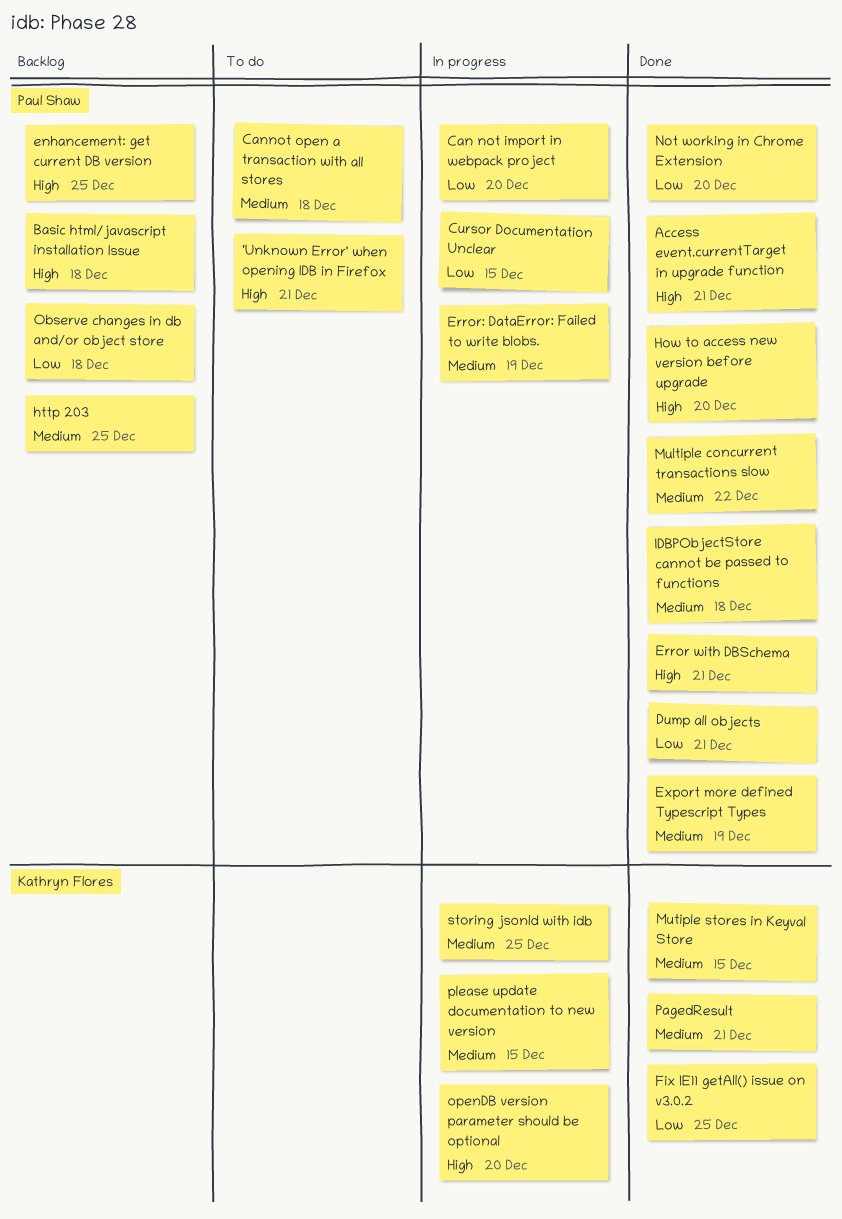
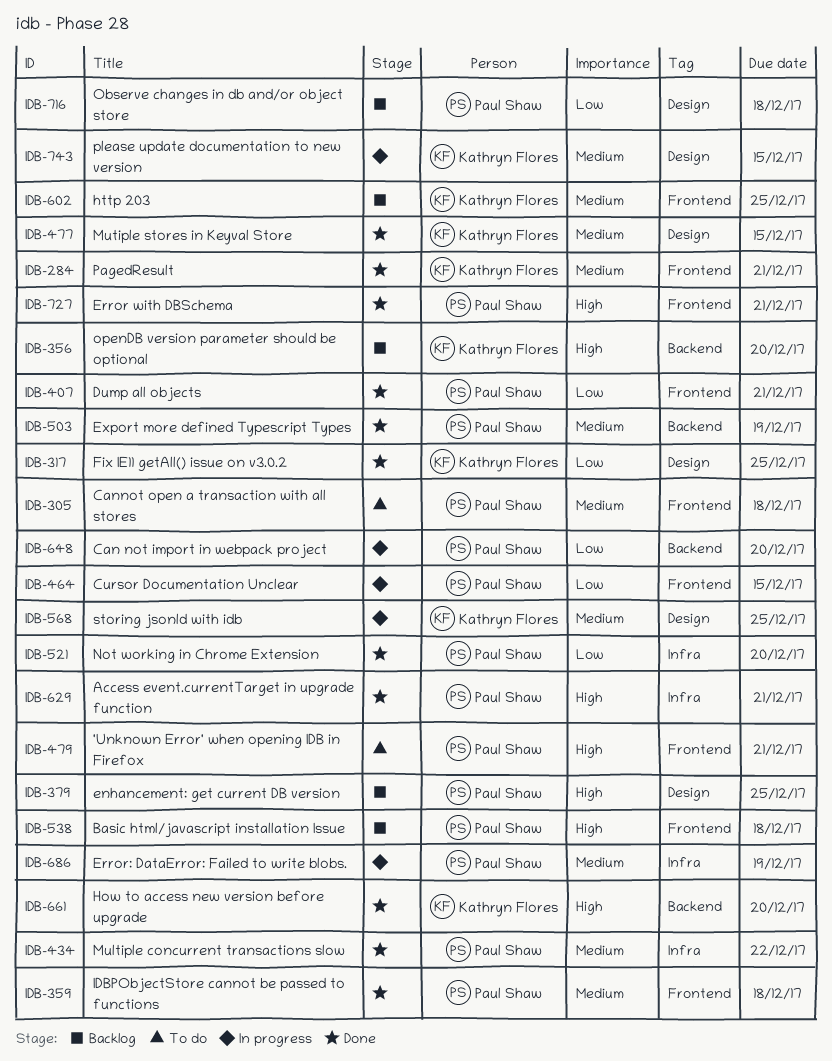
How to access new version before upgrade, owner: Paul Shaw -> Kathryn Flores
http 203, owner: Paul Shaw -> Kathryn Flores
openDB version parameter should be optional, status: In progress -> Backlog

